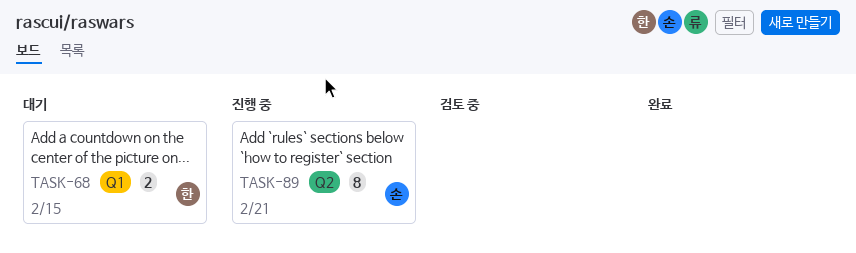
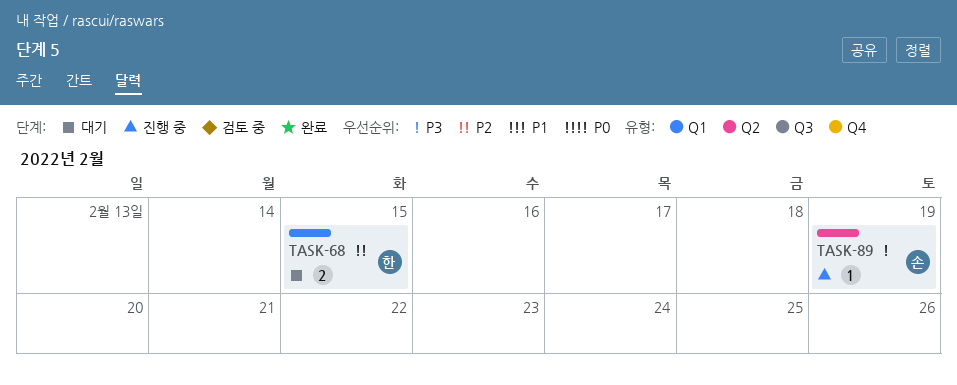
TASK-89, estimate: 8 -> 1
TASK-89, due: Feb 21 -> Feb 19

